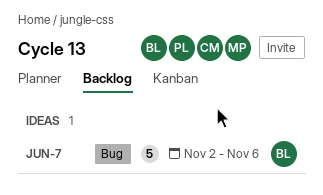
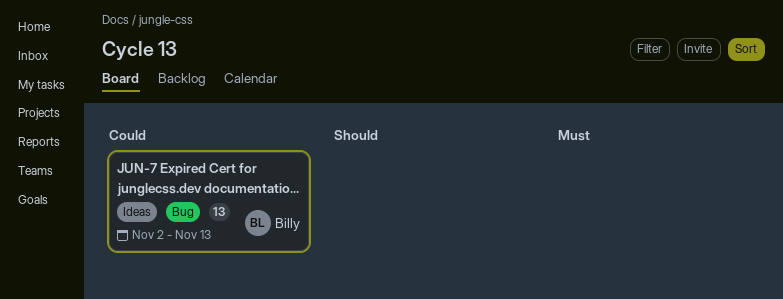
JUN-7, estimate: 5 -> 13
JUN-7, due: Nov 6 -> Nov 13

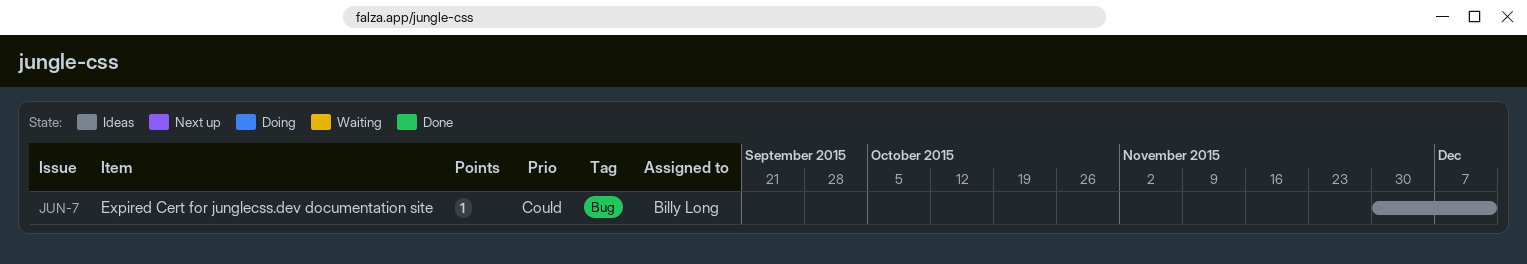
JUN-7, estimate: 13 -> 1
JUN-7, start: Nov 2 -> Nov 30
JUN-7, due: Nov 13 -> Dec 11

